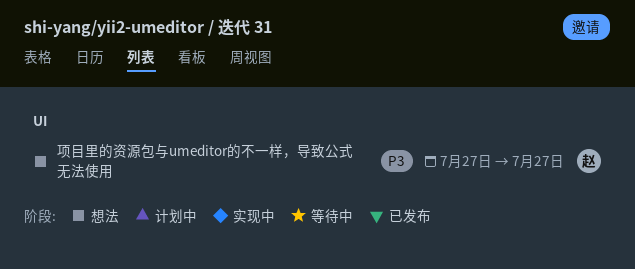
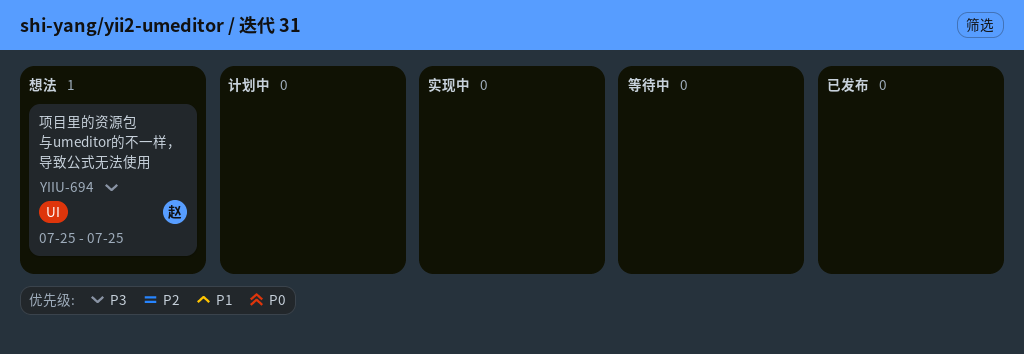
项目里的资源包与umeditor的不一样，导致公式无法使用, start: Jul 27 -> Jul 25
项目里的资源包与umeditor的不一样，导致公式无法使用, due: Jul 27 -> Jul 25

